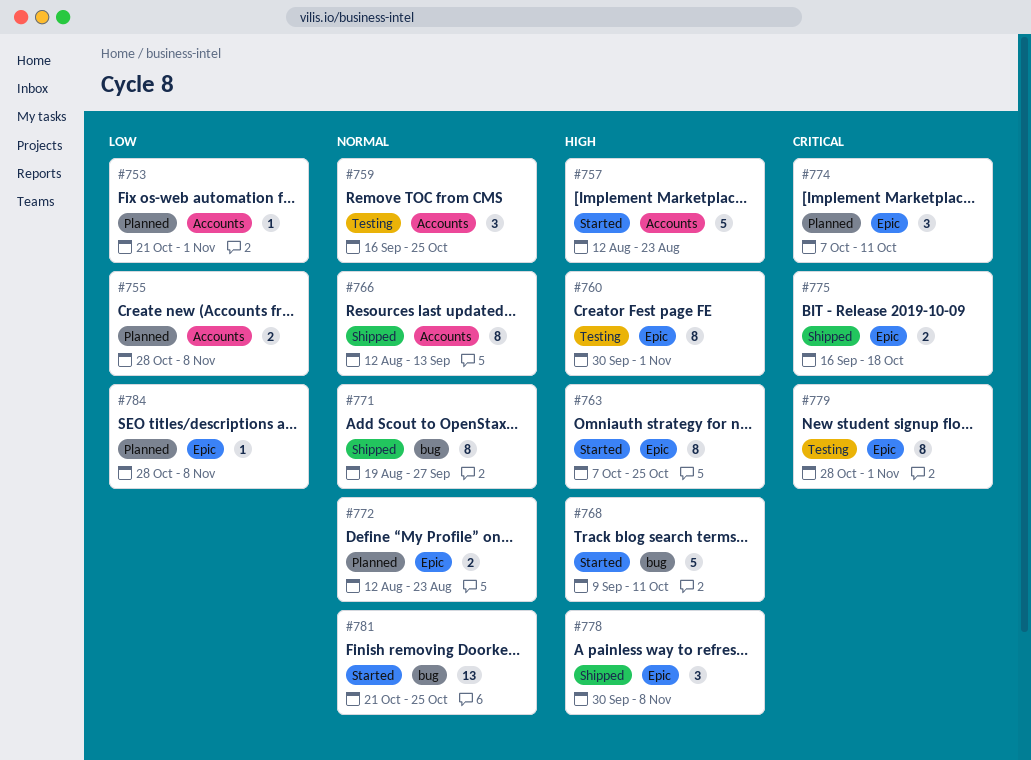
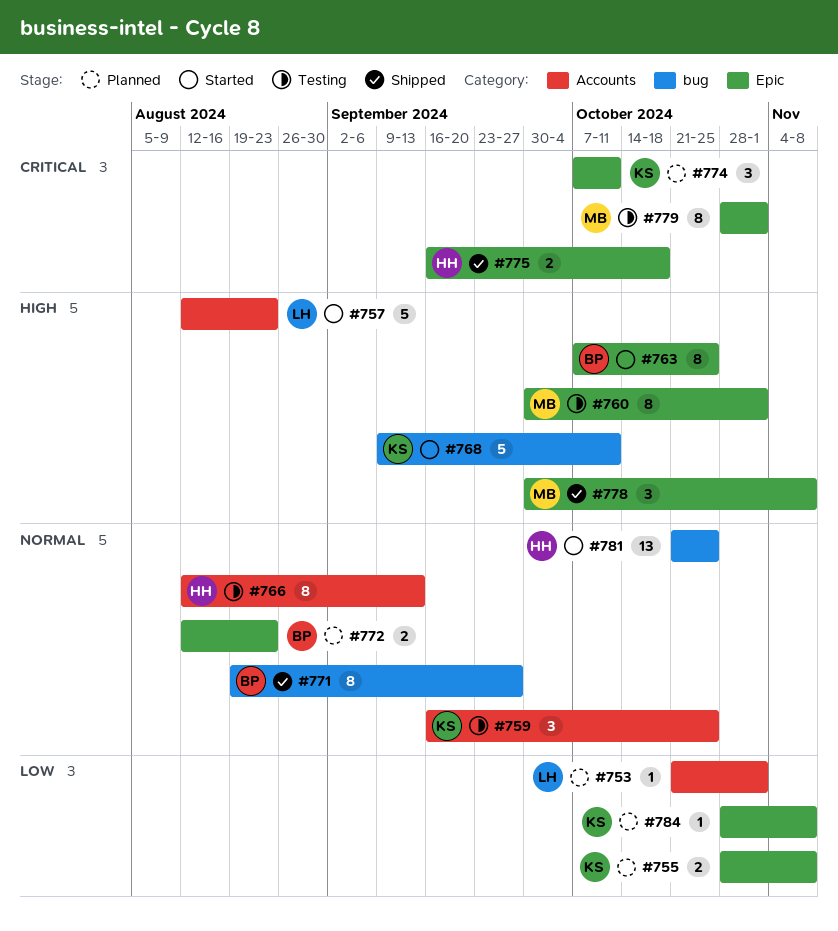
#755, label: Accounts -> Epic
#766, status: Shipped -> Testing

